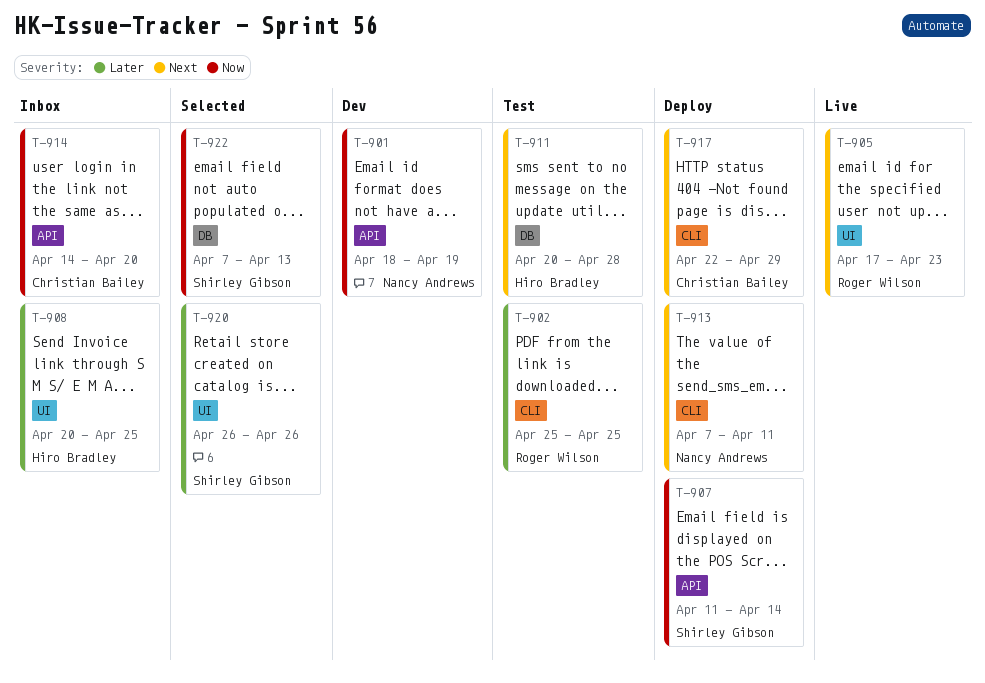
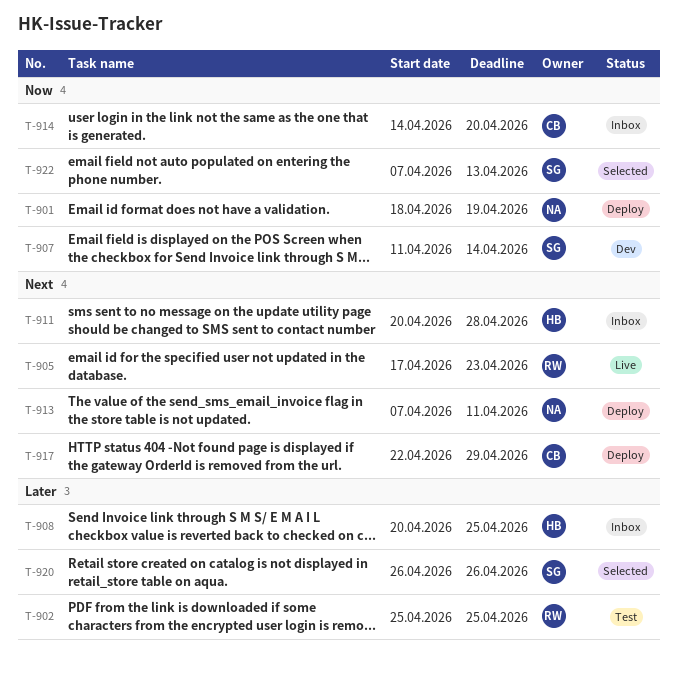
T-901, status: Dev -> Deploy
T-907, status: Deploy -> Dev
T-911, status: Test -> Inbox

